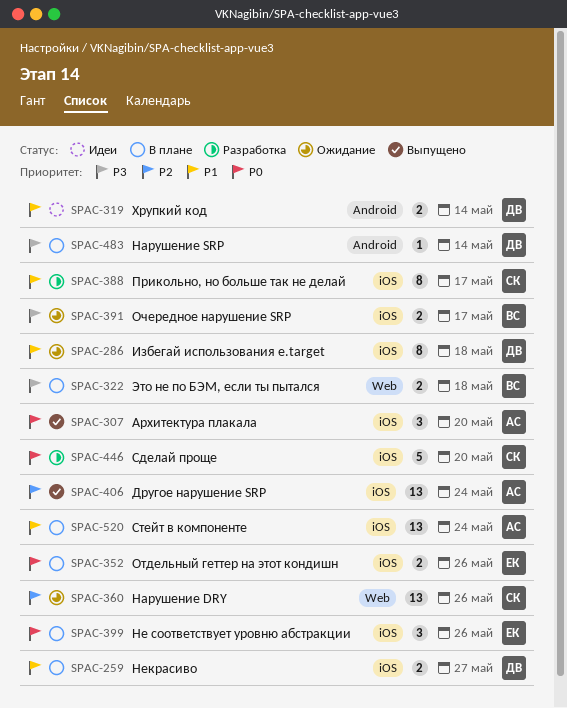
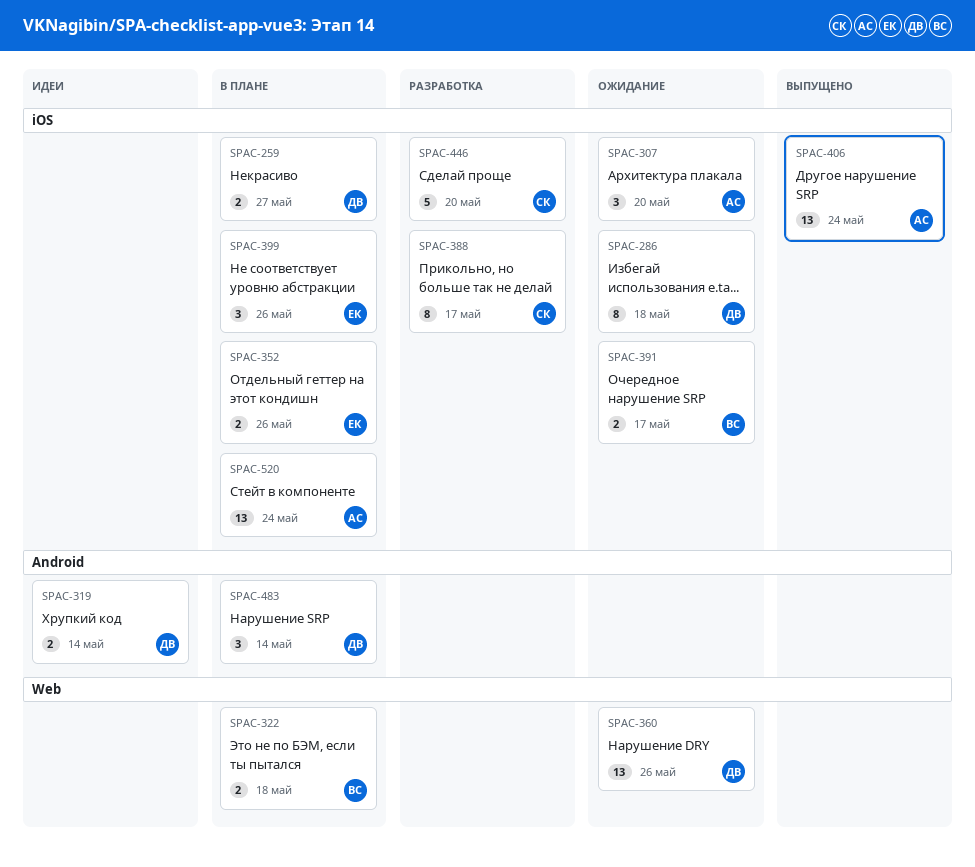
SPAC-307, status: Выпущено -> Ожидание
SPAC-360, owner: СК -> ДВ
SPAC-483, estimate: 1 -> 3

